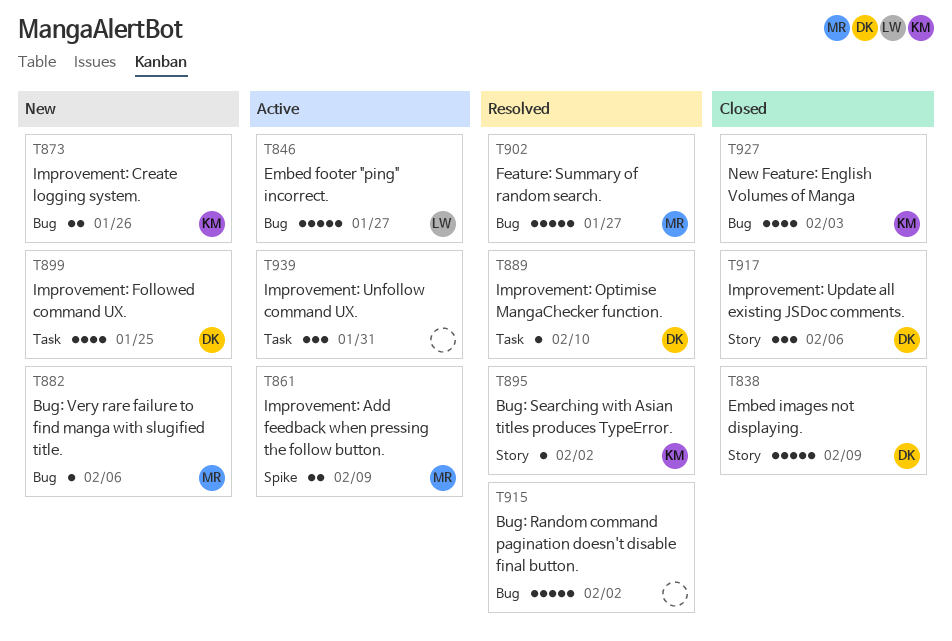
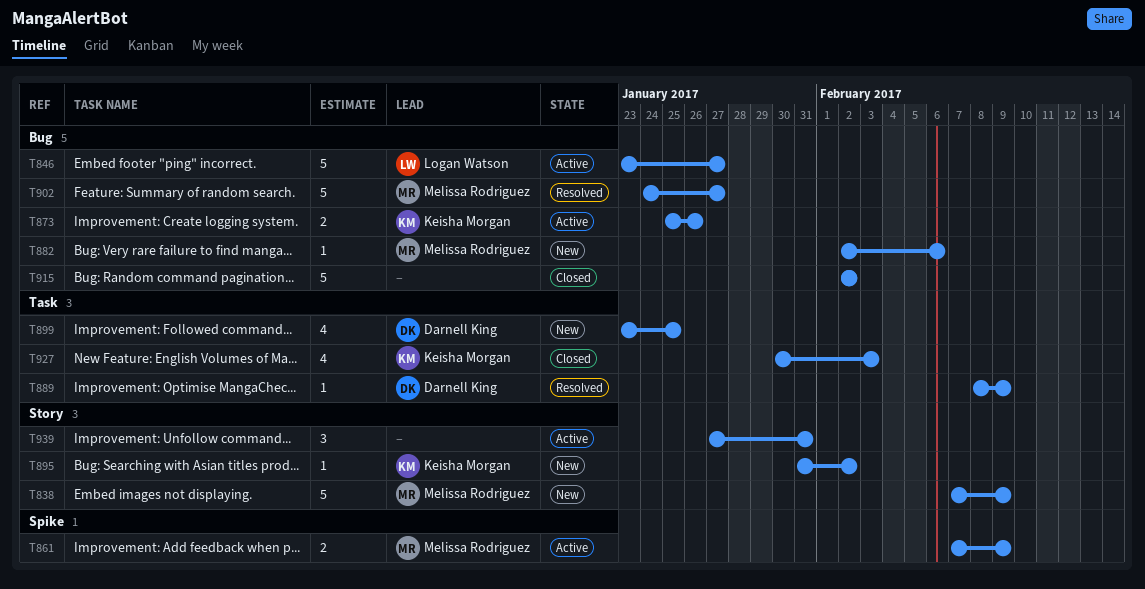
T838, status: Closed -> New
T838, owner: Darnell King -> Melissa Rodriguez
T873, status: New -> Active
T889, due: Feb 10 -> Feb 9
T895, status: Resolved -> New
T915, status: Resolved -> Closed
T917: present -> none
T927, label: Bug -> Task
T939, label: Task -> Story

